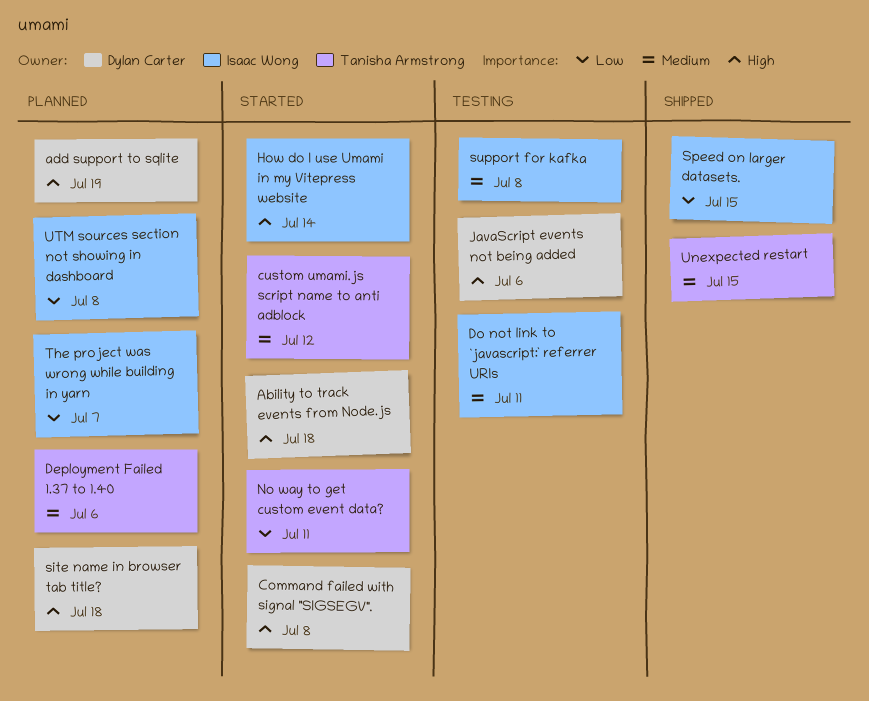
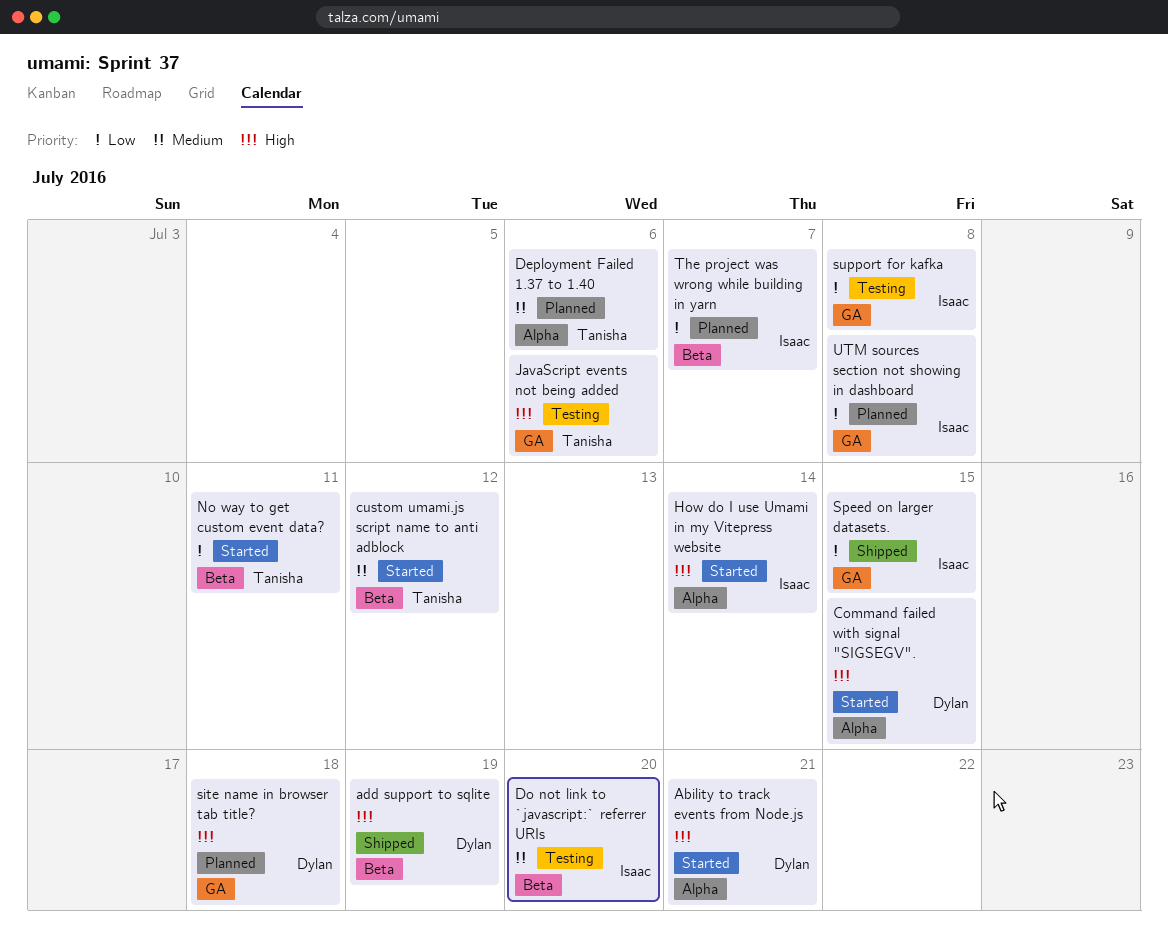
Ability to track events from Node.js, due: Jul 18 -> Jul 21
add support to sqlite, status: Planned -> Shipped
Command failed with signal "SIGSEGV"., due: Jul 8 -> Jul 15
Do not link to `javascript:` referrer URIs, due: Jul 11 -> Jul 20
JavaScript events not being added, owner: Dylan Carter -> Tanisha Armstrong
support for kafka, priority: Medium -> Low
Unexpected restart: present -> none

